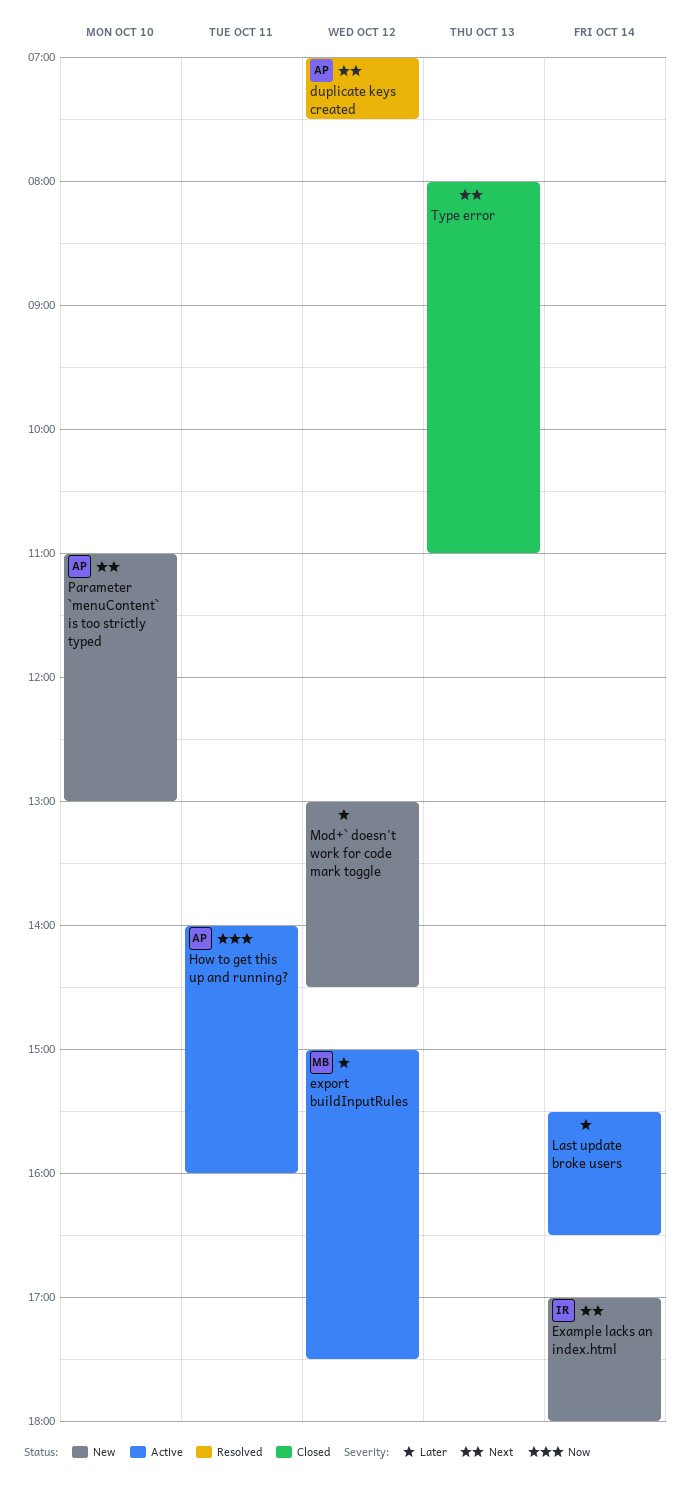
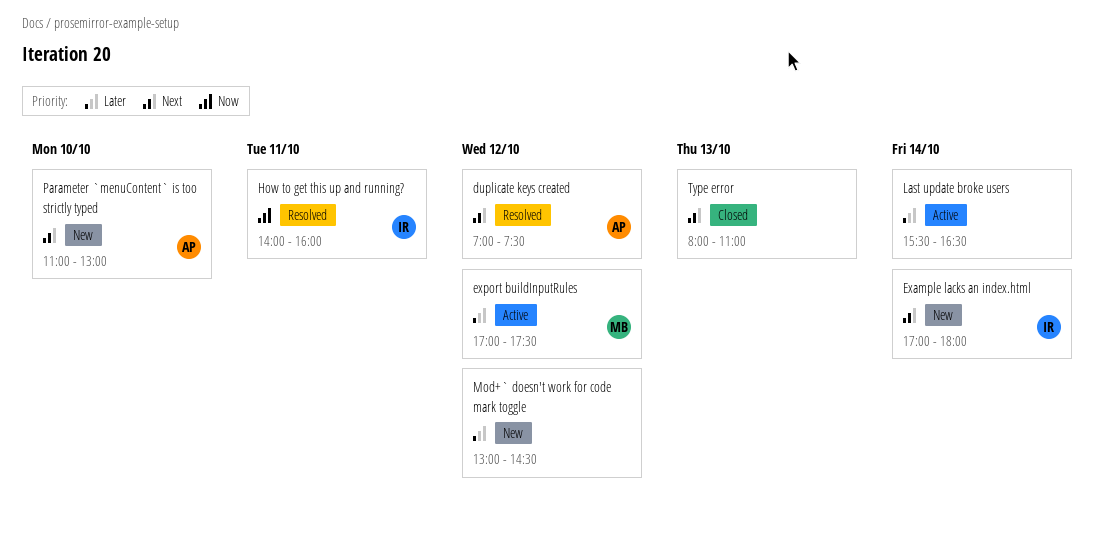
export buildInputRules, begins: 15:00 -> 17:00
How to get this up and running?, status: Active -> Resolved
How to get this up and running?, owner: AP -> IR

